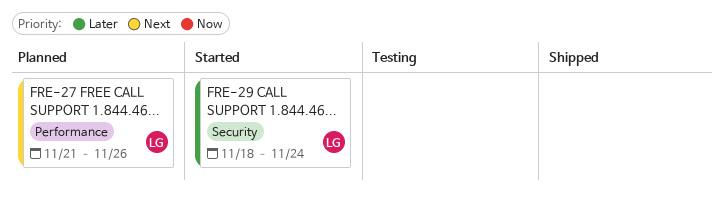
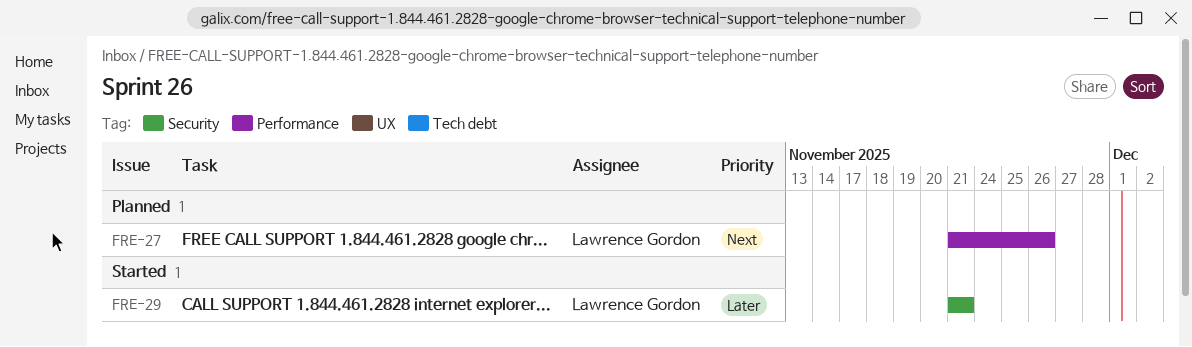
FRE-29, start: Nov 18 -> Nov 21
FRE-29, due: Nov 24 -> Nov 21

